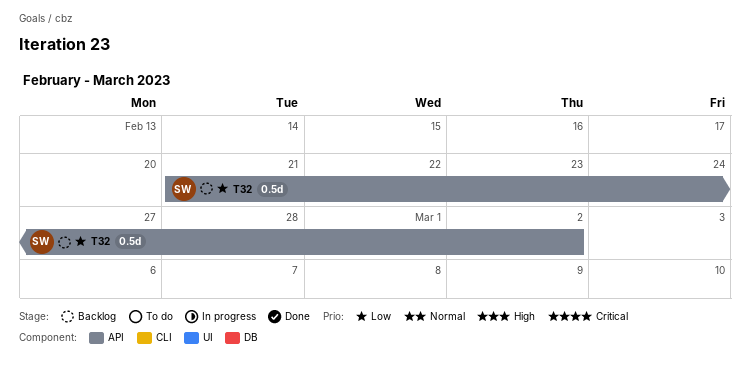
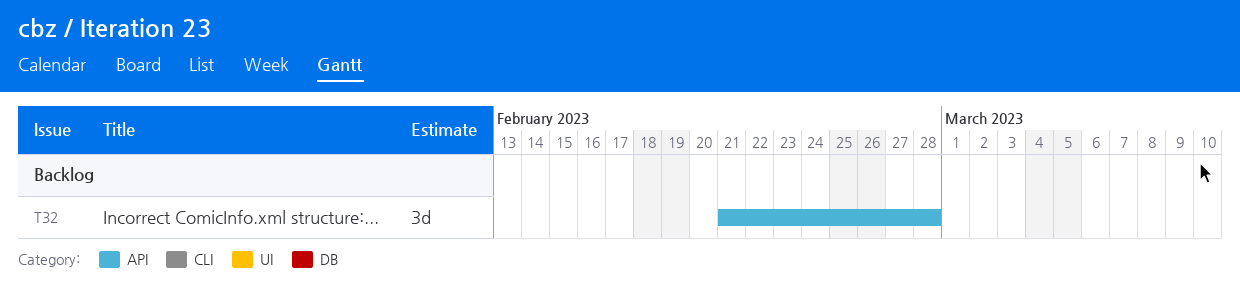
T32, estimate: 0.5d -> 3d
T32, due: Mar 2 -> Feb 28

